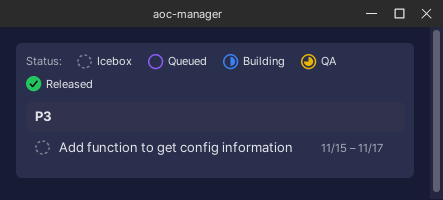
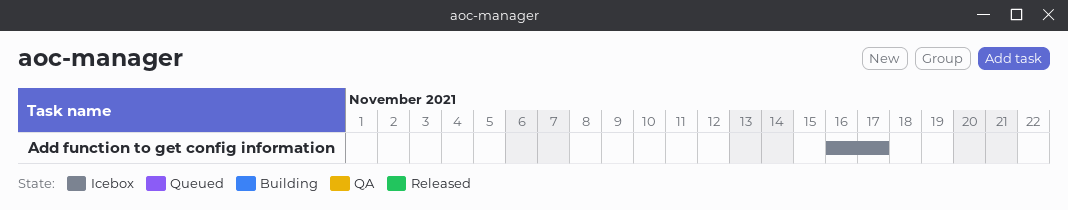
Add function to get config information, start: Nov 15 -> Nov 16

